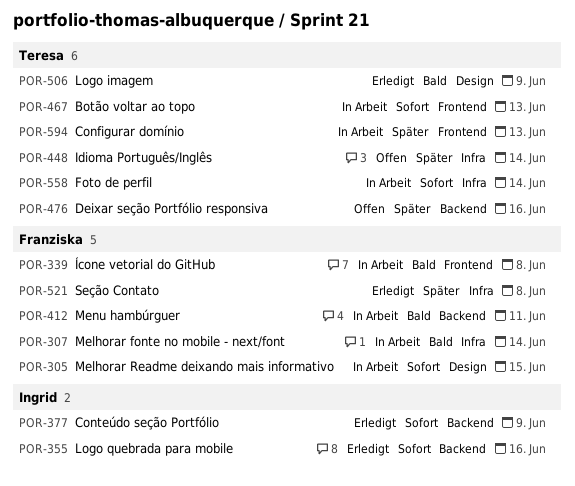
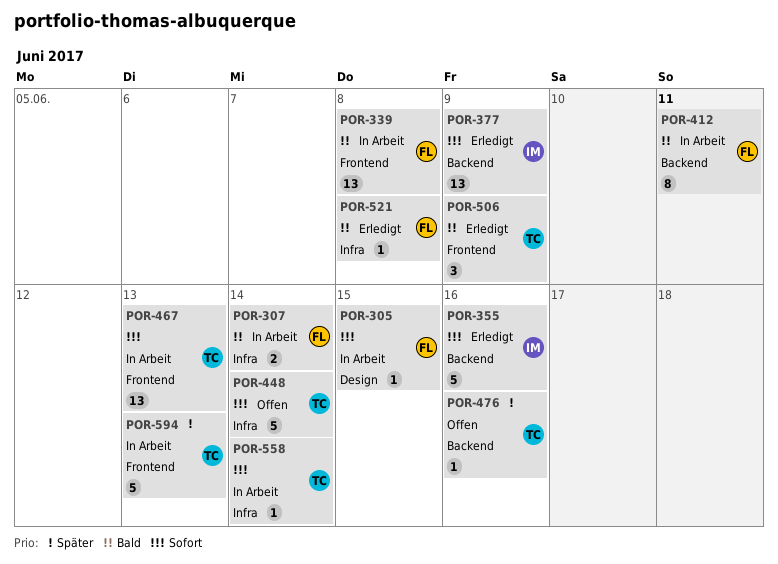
POR-448, priority: Später -> Sofort
POR-506, label: Design -> Frontend
POR-521, priority: Später -> Bald

